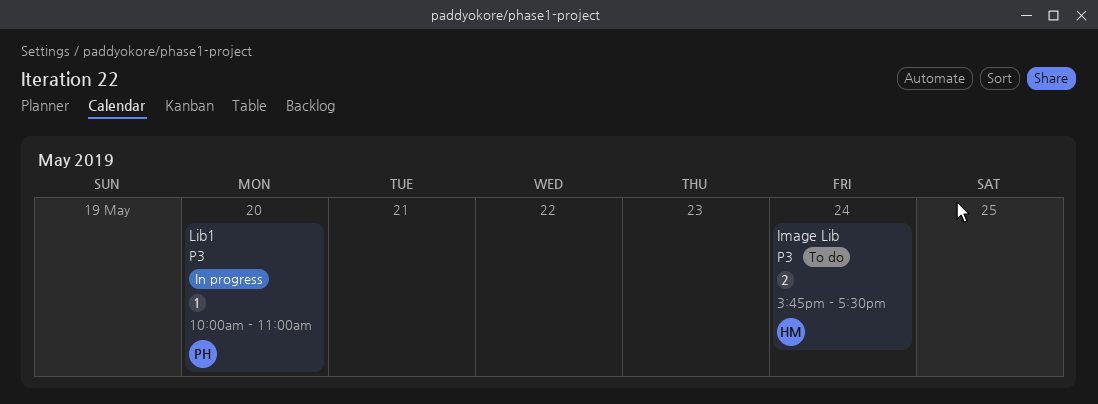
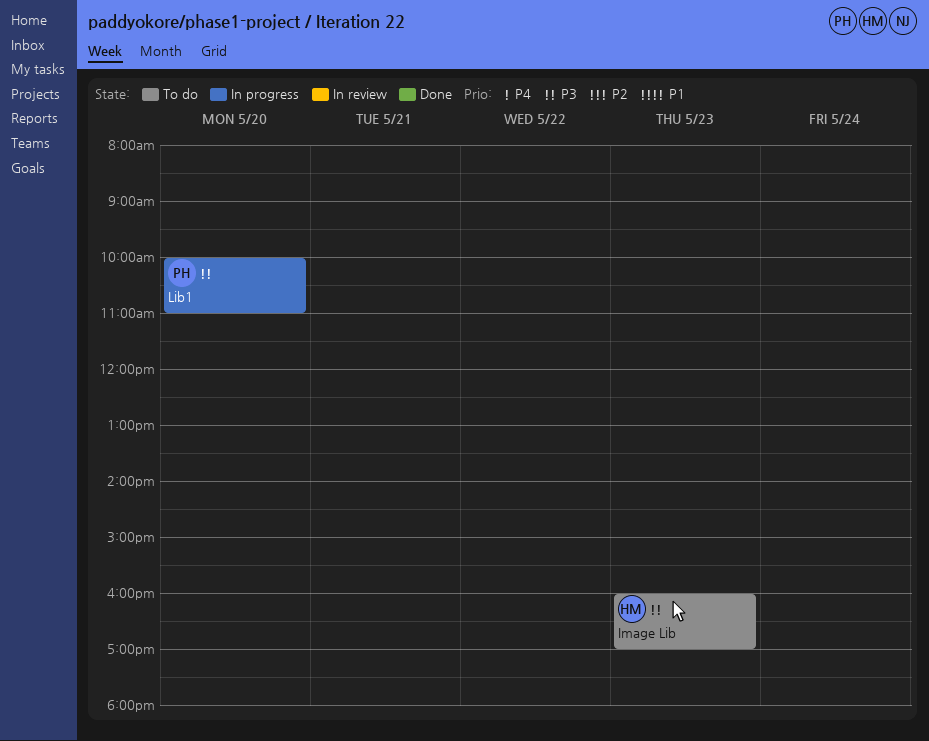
Image Lib, day: May 24 -> May 23
Image Lib, begins: 15:45 -> 16:00
Image Lib, ends: 17:30 -> 17:00

